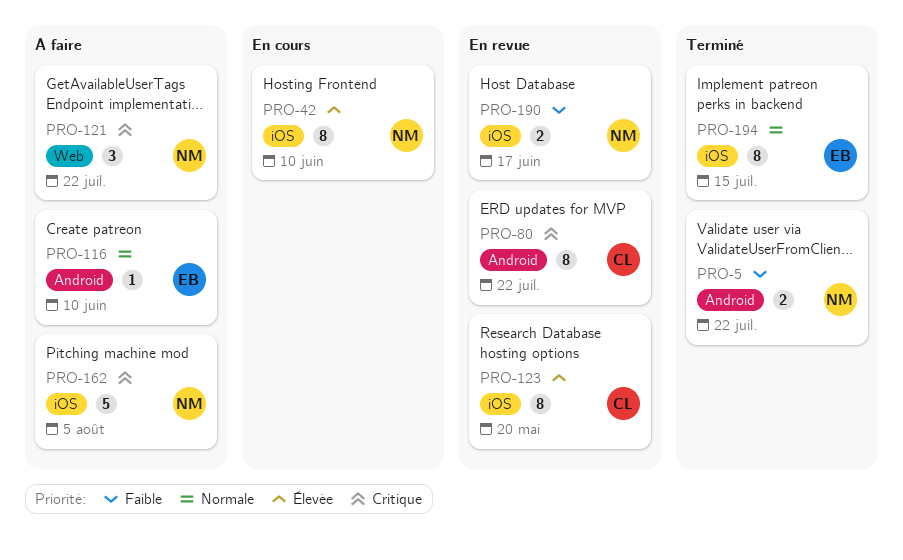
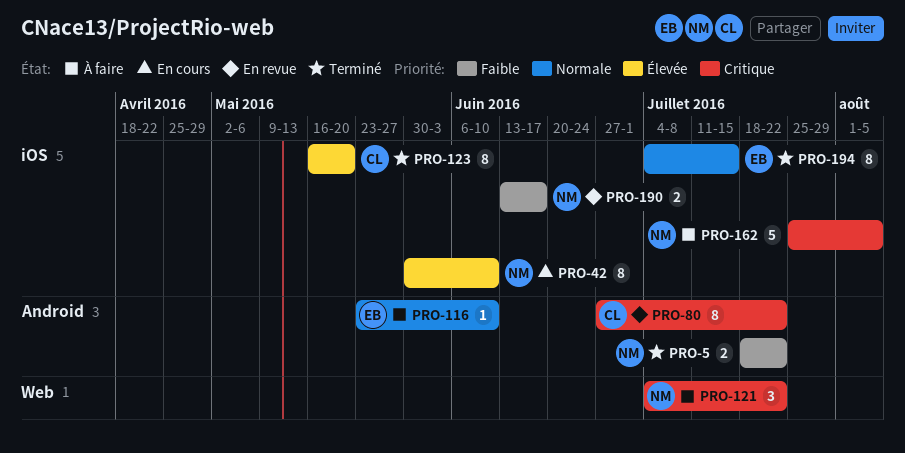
PRO-123, status: En revue -> Terminé

